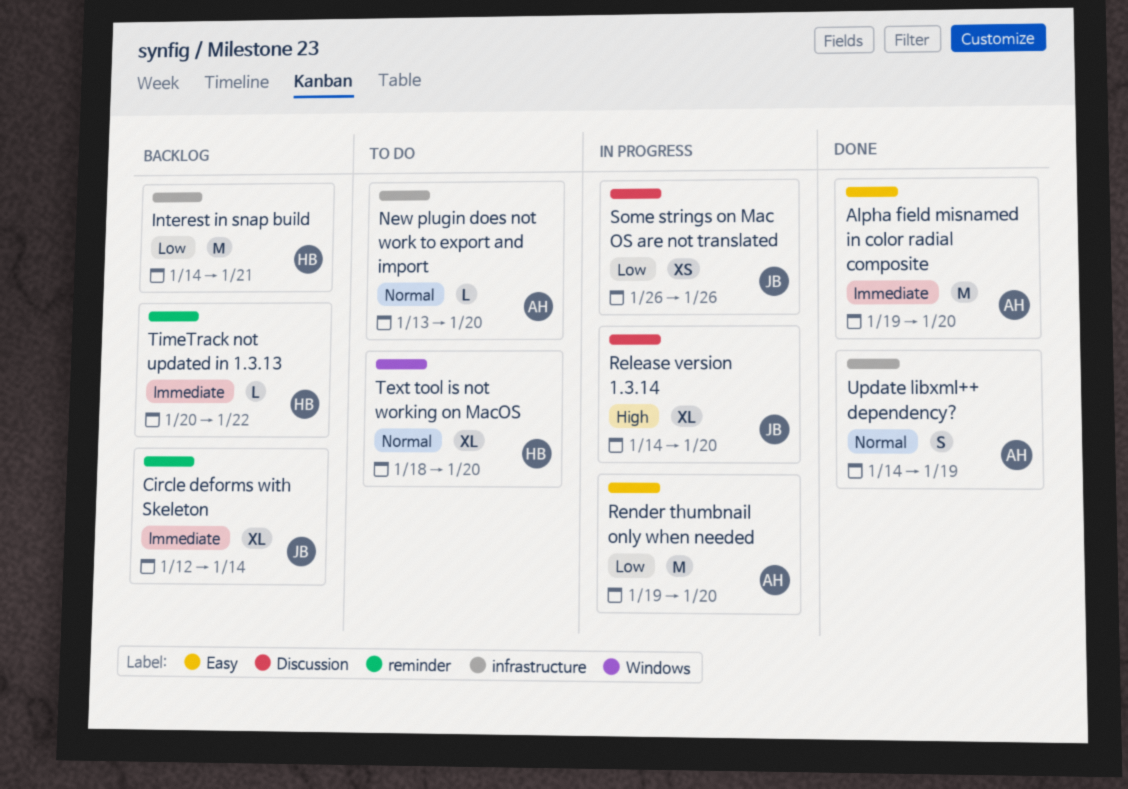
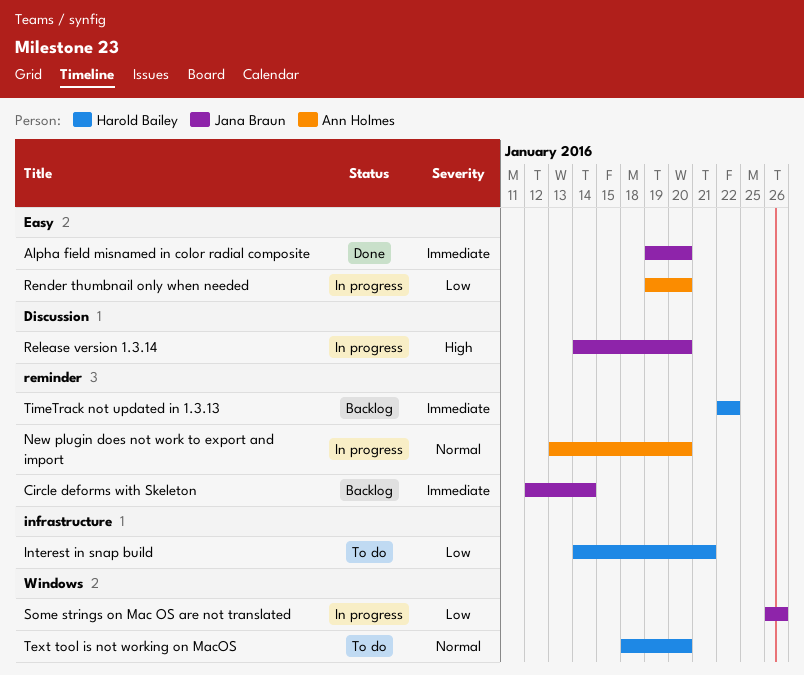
Alpha field misnamed in color radial composite, owner: Ann Holmes -> Jana Braun
Interest in snap build, status: Backlog -> To do
New plugin does not work to export and import, status: To do -> In progress
New plugin does not work to export and import, label: infrastructure -> reminder
Some strings on Mac OS are not translated, label: Discussion -> Windows
TimeTrack not updated in 1.3.13, start: Jan 20 -> Jan 22
Update libxml++ dependency?: present -> none

